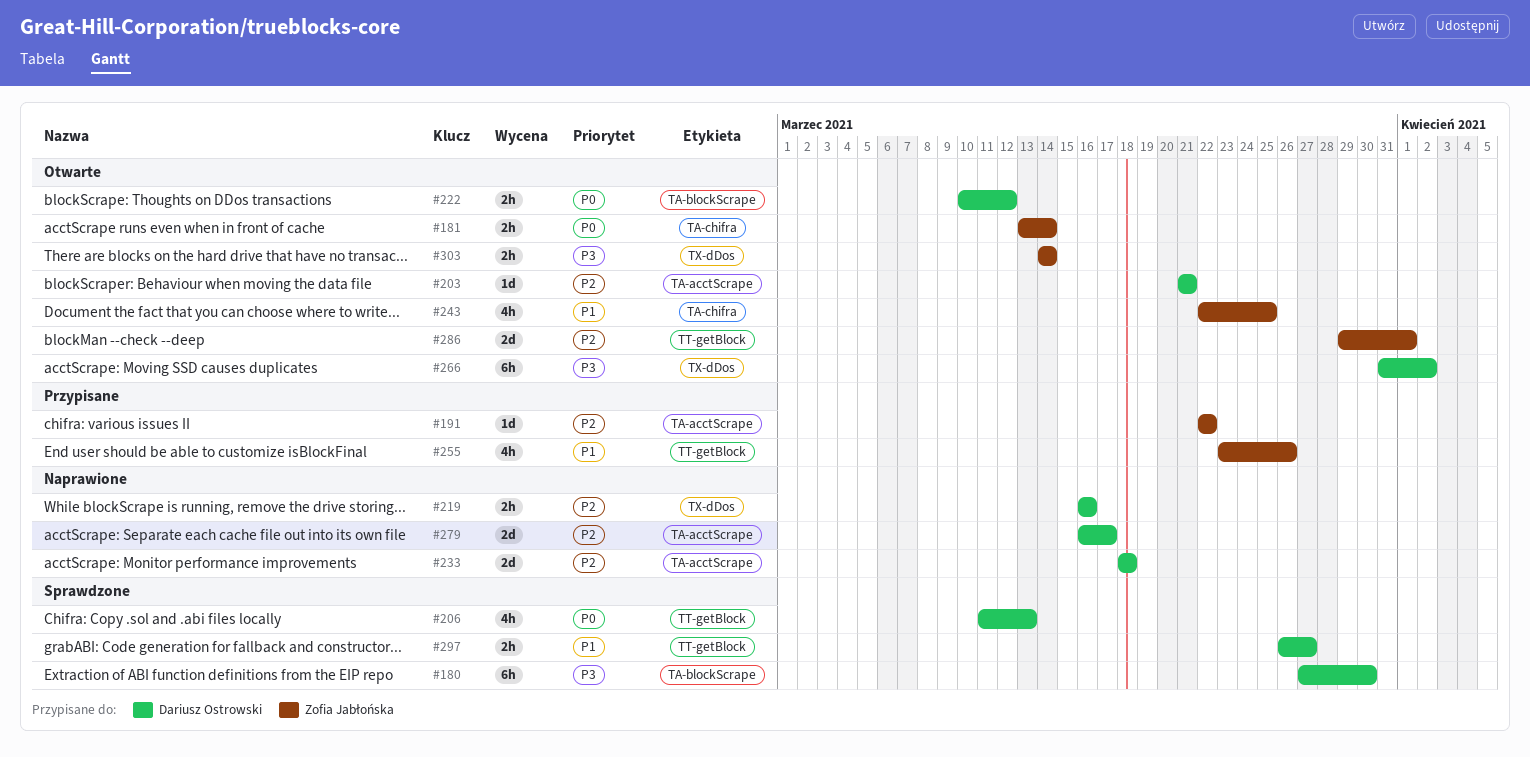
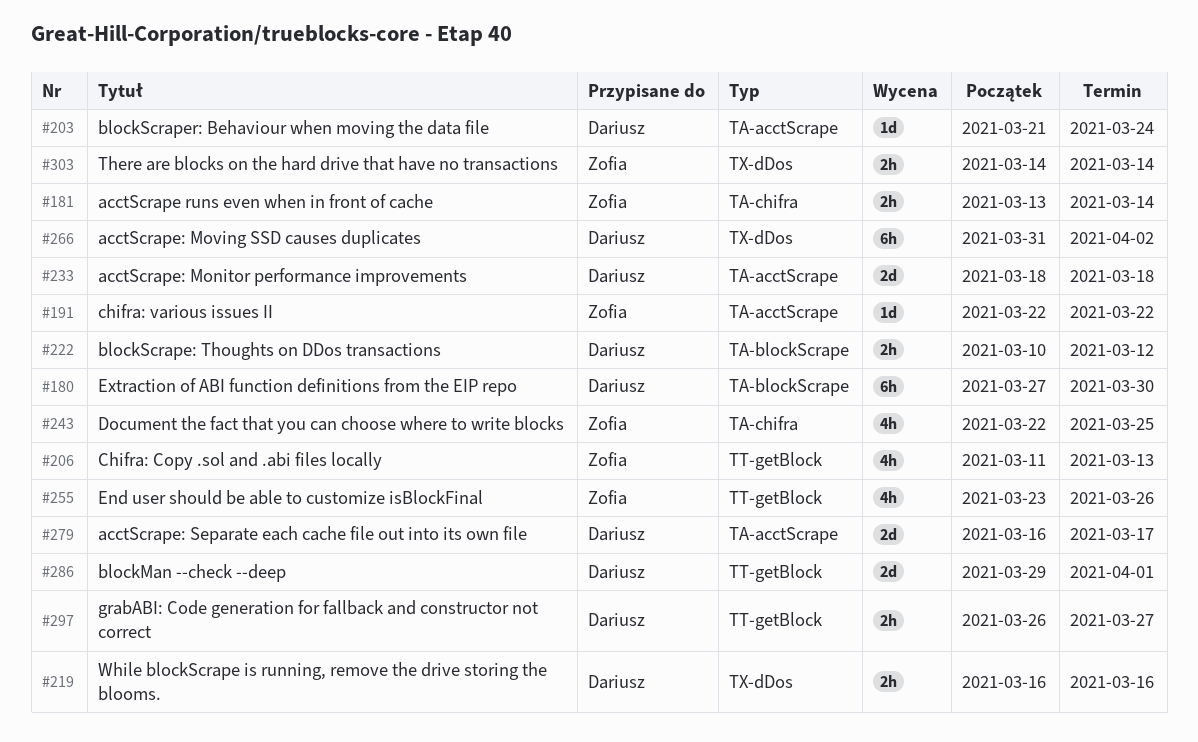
#203, due: Mar 21 -> Mar 24
#206, owner: Dariusz Ostrowski -> Zofia Jabłońska
#286, owner: Zofia Jabłońska -> Dariusz Ostrowski

